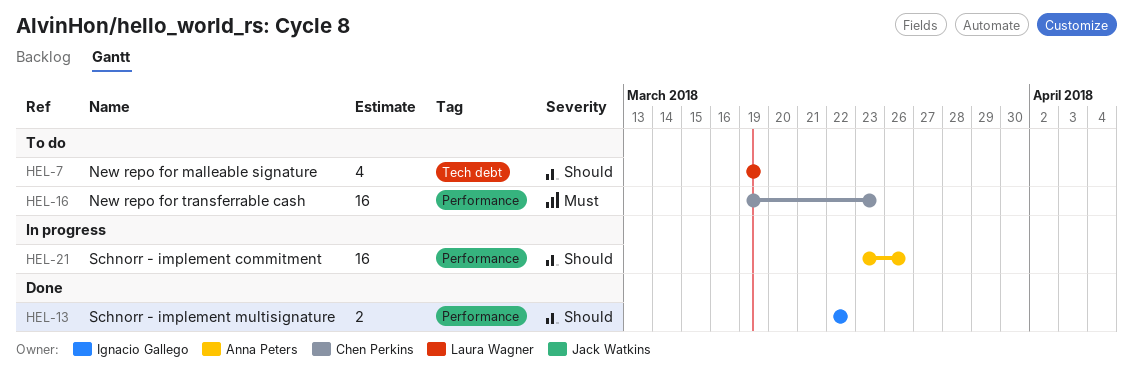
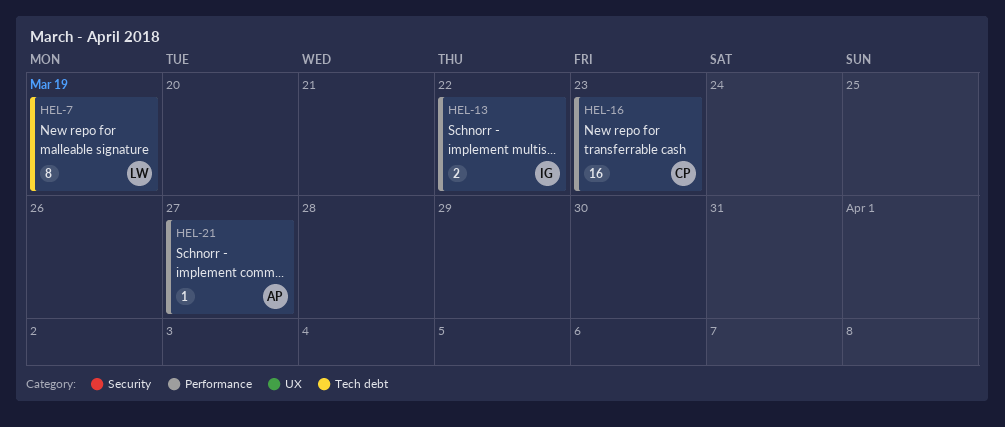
HEL-7, estimate: 4 -> 8
HEL-21, estimate: 16 -> 1
HEL-21, due: Mar 26 -> Mar 27

